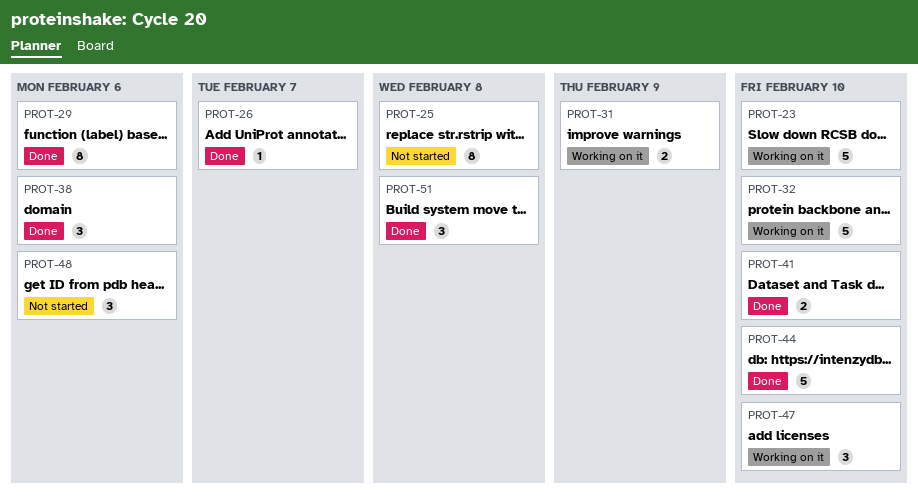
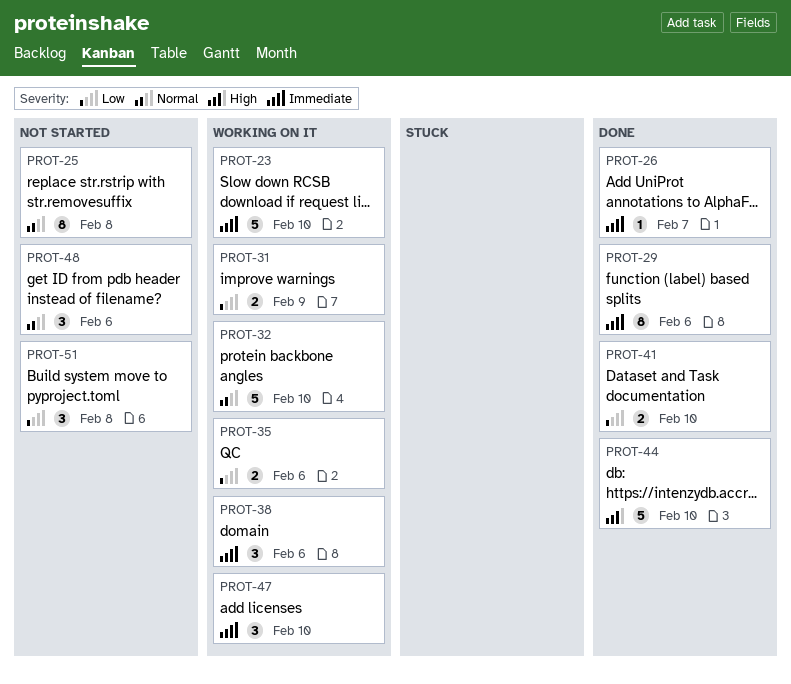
PROT-35: none -> present
PROT-38, status: Done -> Working on it
PROT-51, status: Done -> Not started

